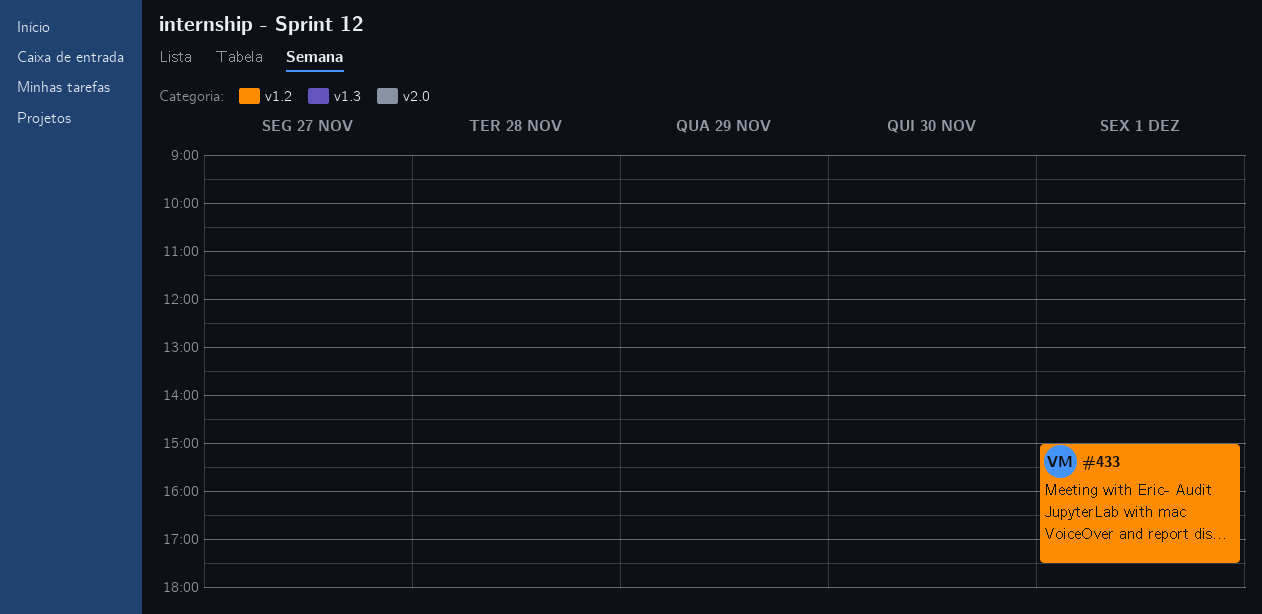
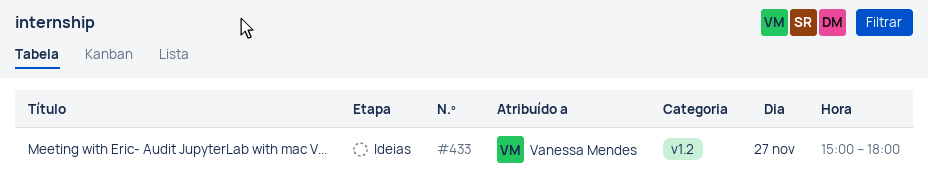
#433, day: Dec 1 -> Nov 27
#433, ends: 17:30 -> 18:00

